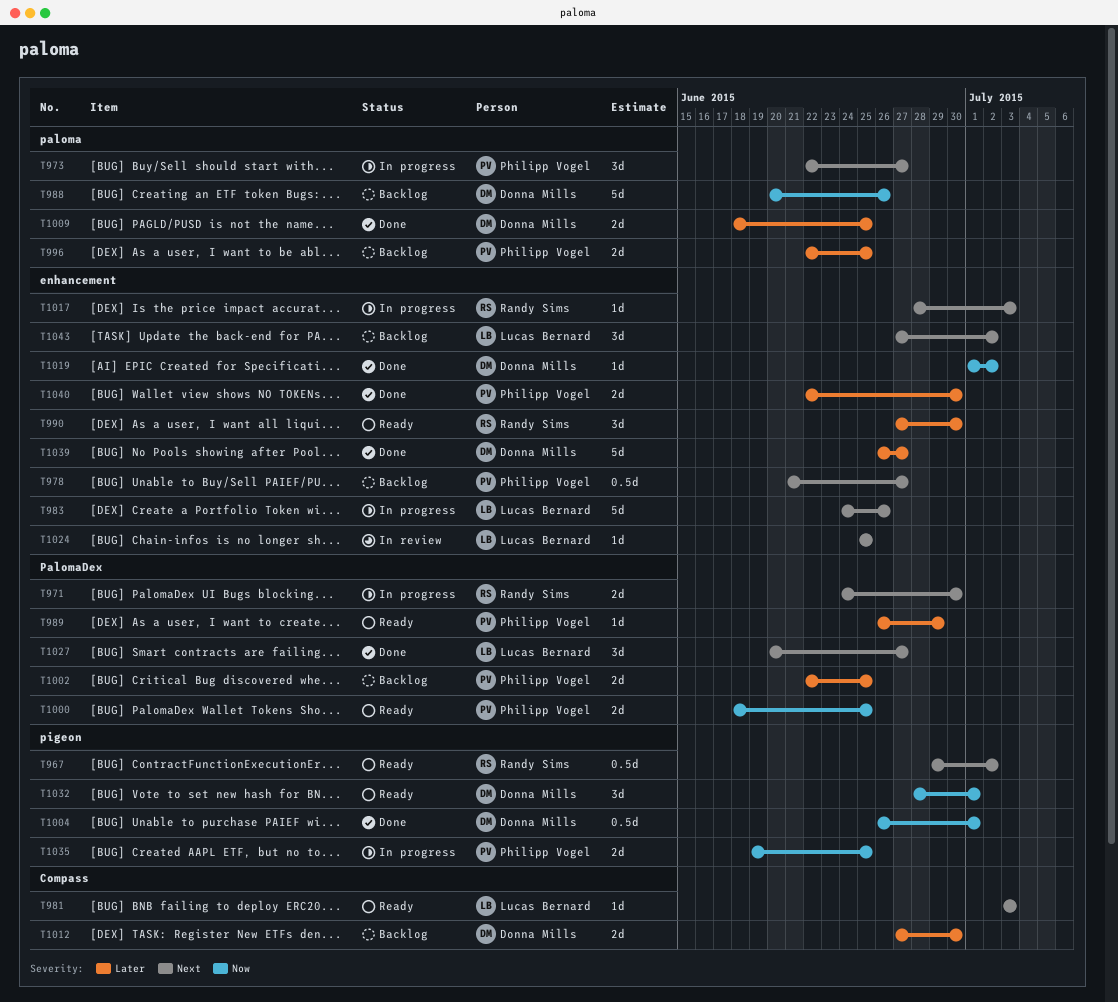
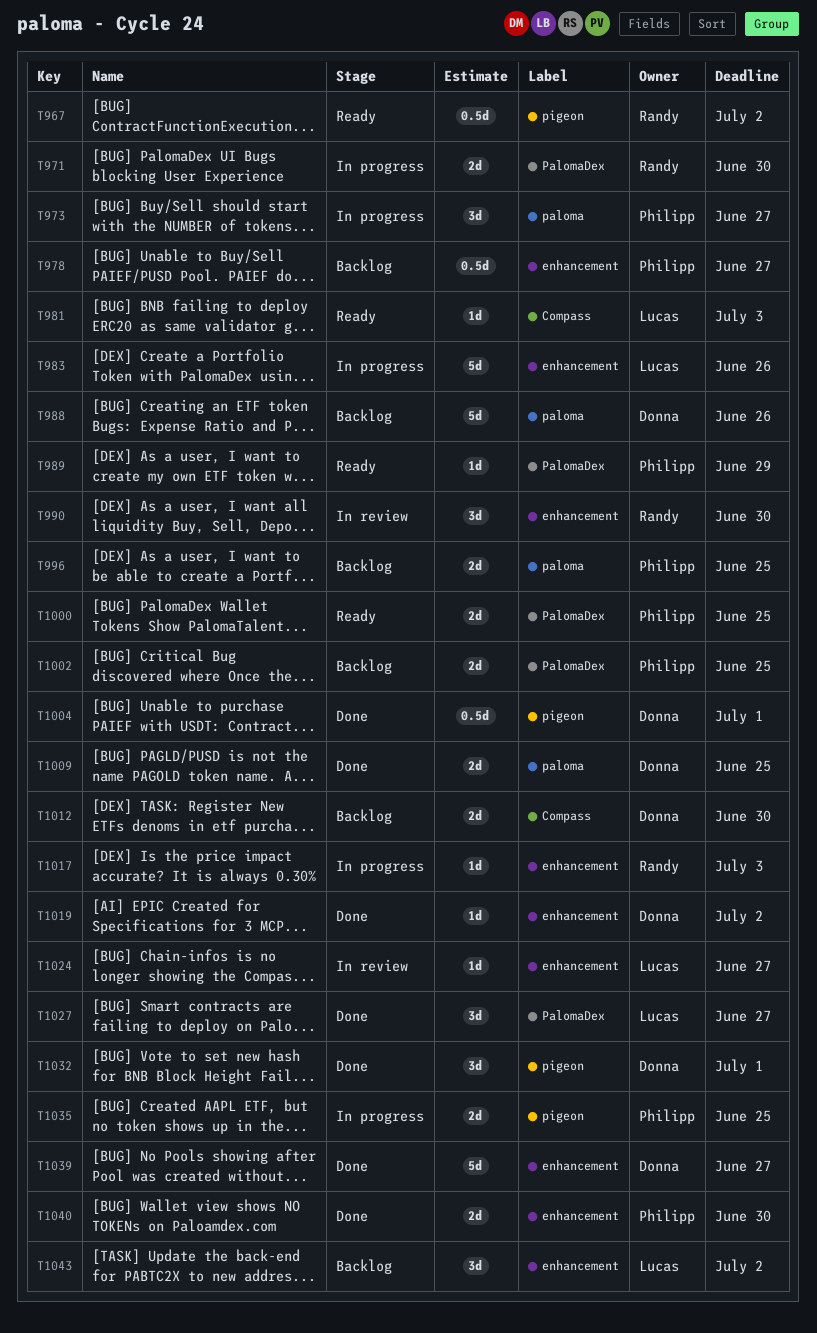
T990, status: Ready -> In review
T1024, due: Jun 25 -> Jun 27
T1032, status: Ready -> Done

